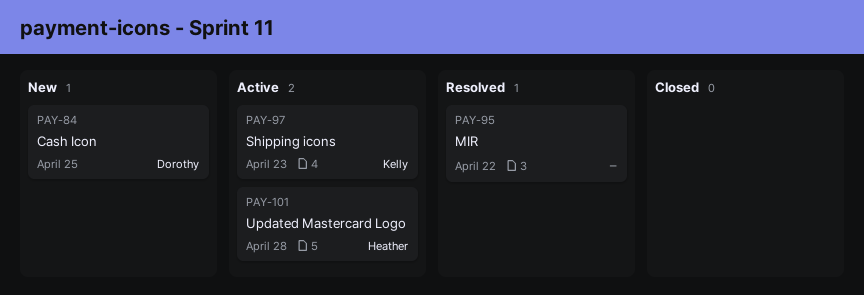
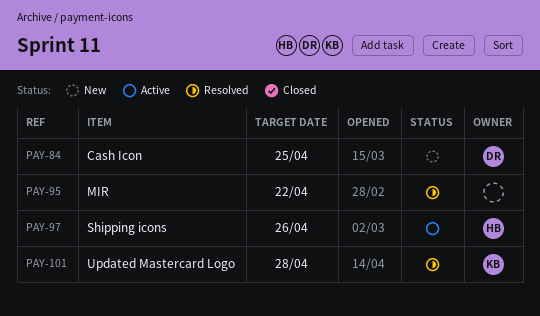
PAY-97, owner: Kelly -> Heather
PAY-97, due: Apr 23 -> Apr 26
PAY-101, status: Active -> Resolved
PAY-101, owner: Heather -> Kelly

